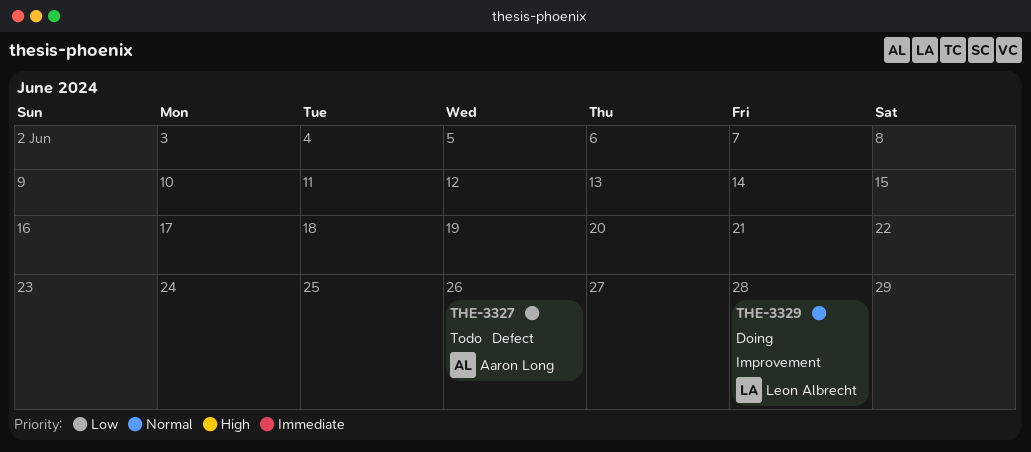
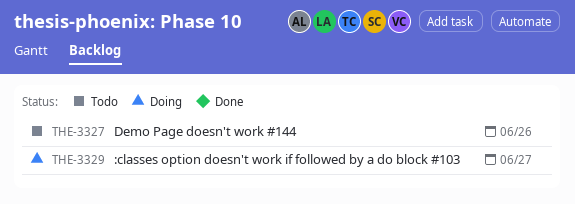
THE-3329, due: Jun 28 -> Jun 27

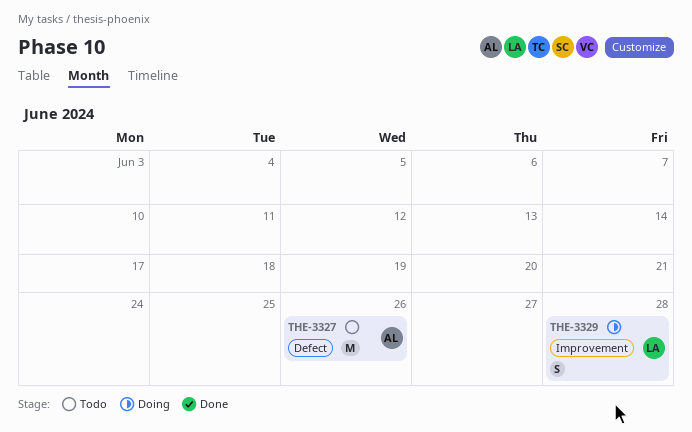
THE-3329, due: Jun 27 -> Jun 28

